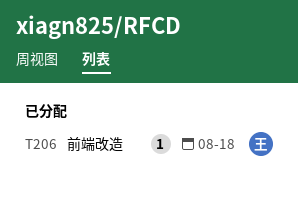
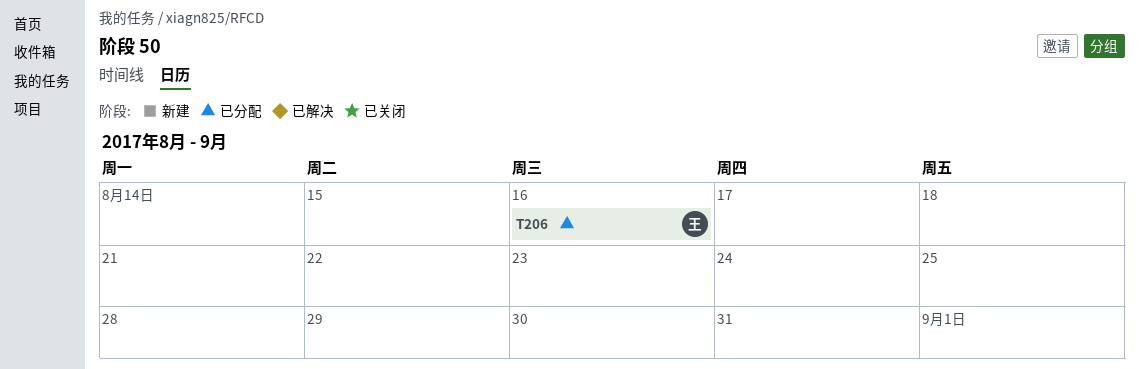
T206, due: Aug 18 -> Aug 16

